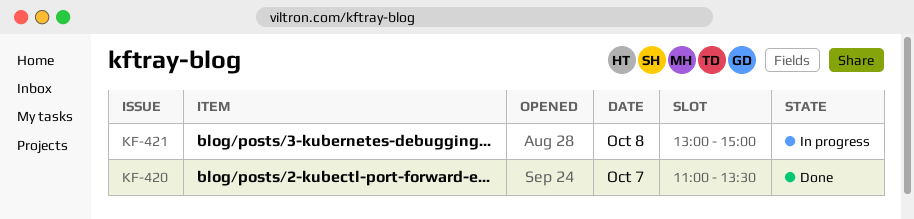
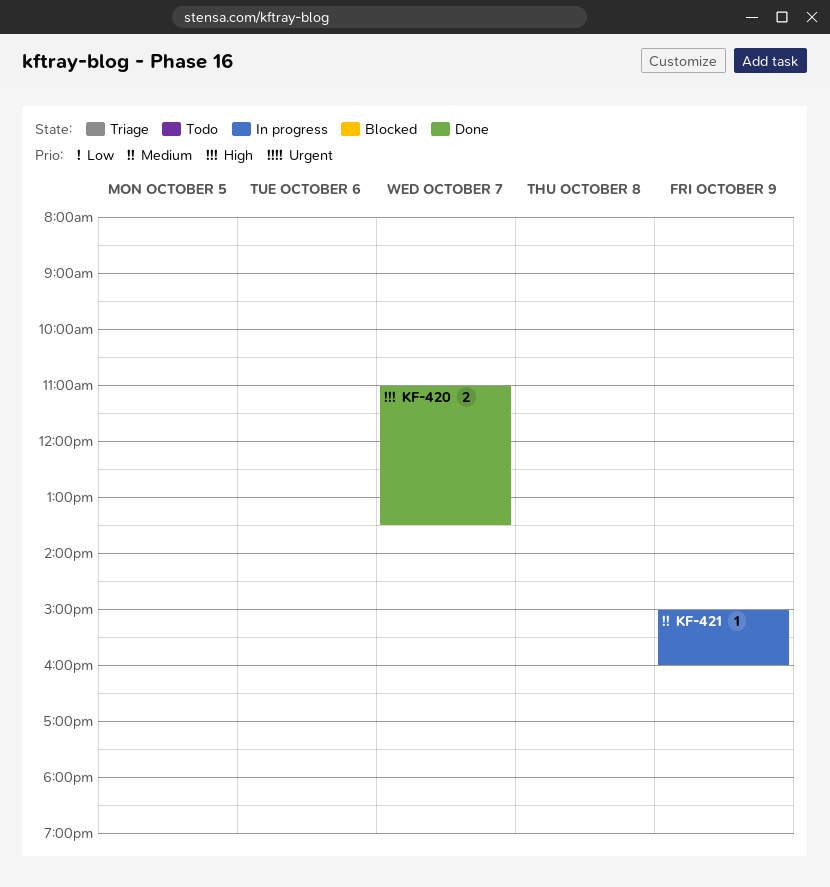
KF-421, day: Oct 8 -> Oct 9
KF-421, begins: 13:00 -> 15:00
KF-421, ends: 15:00 -> 16:00

